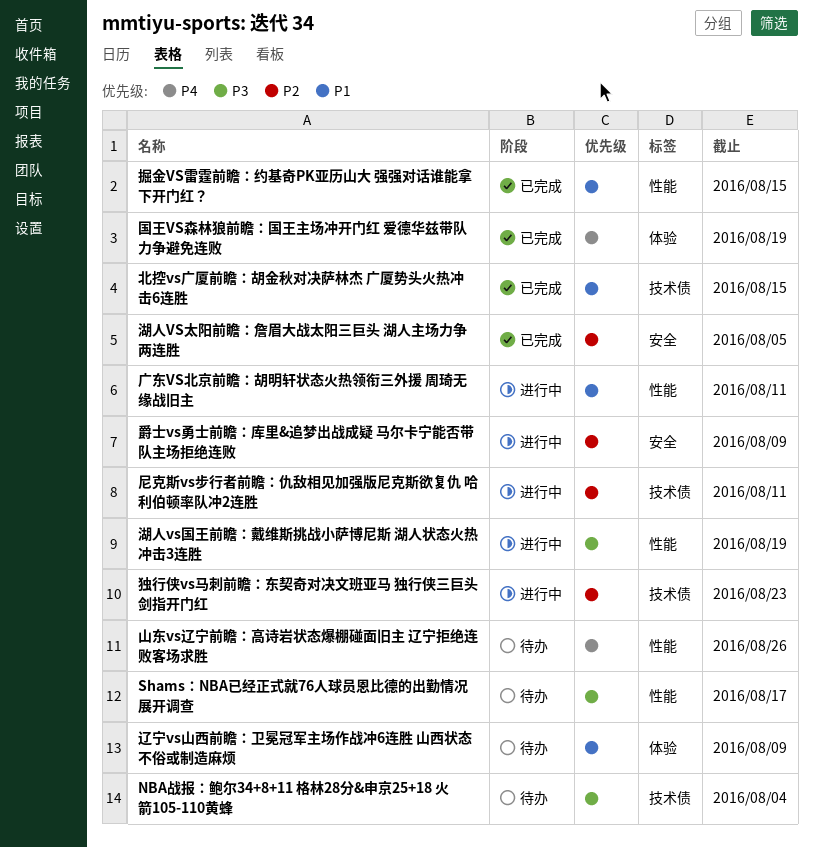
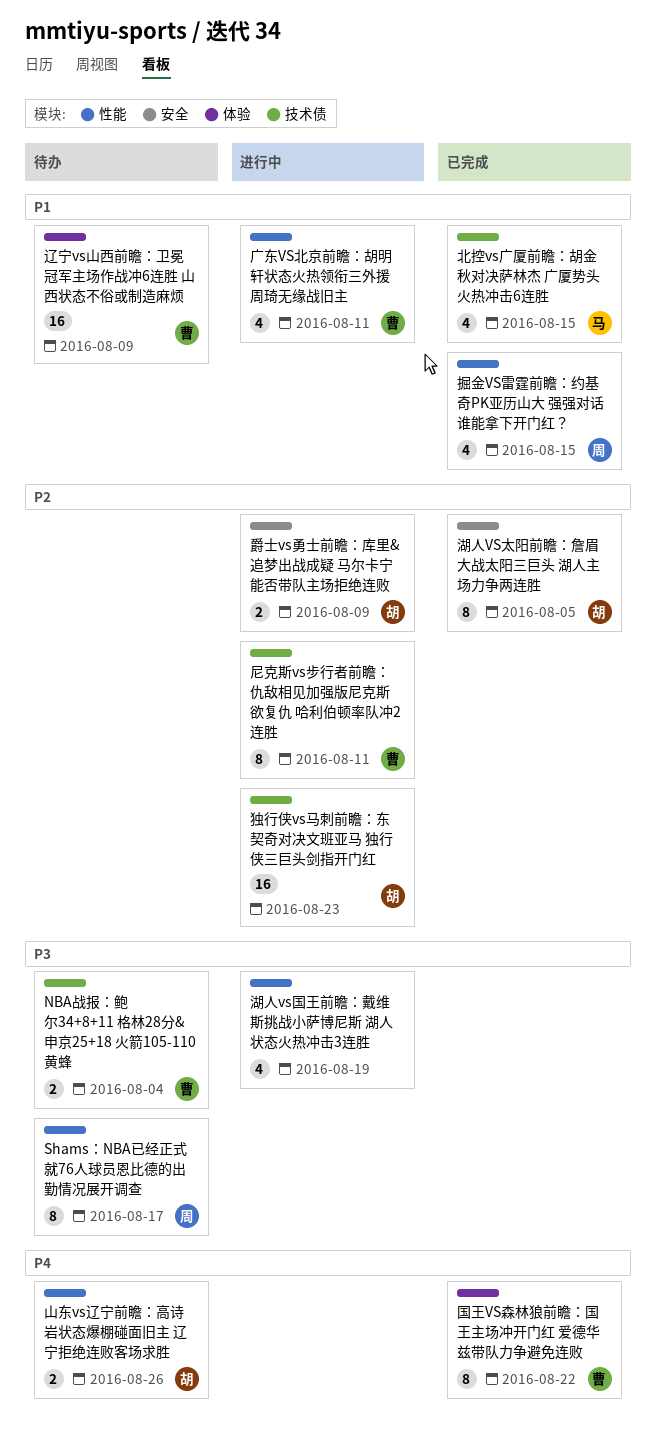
国王VS森林狼前瞻：国王主场冲开门红 爱德华兹带队力争避免连败, due: Aug 19 -> Aug 22

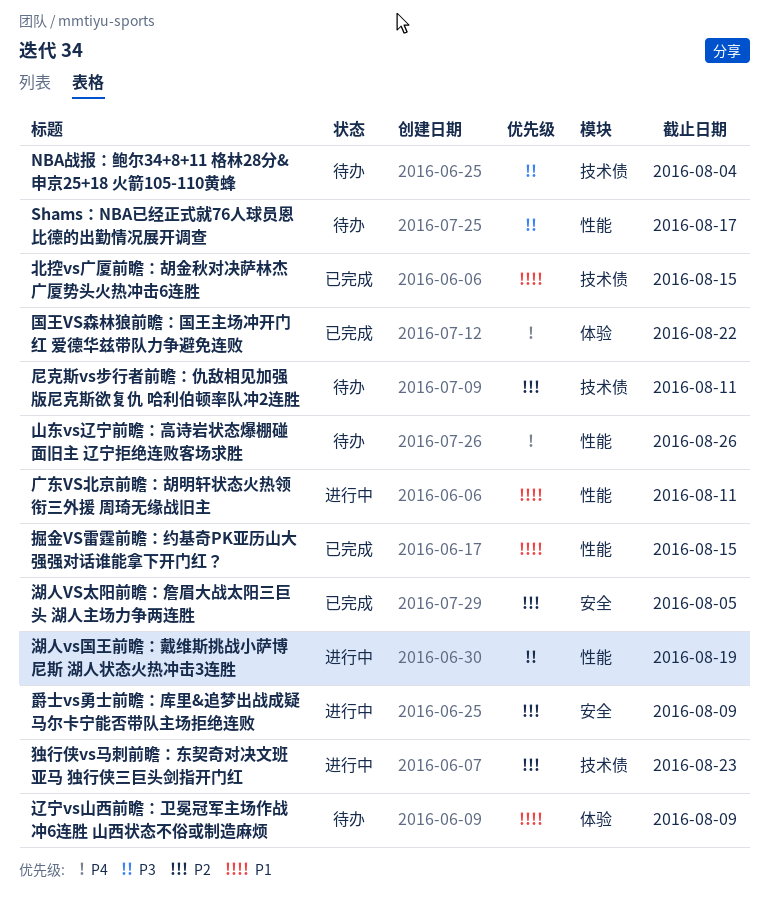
尼克斯vs步行者前瞻：仇敌相见加强版尼克斯欲复仇 哈利伯顿率队冲2连胜, status: 进行中 -> 待办

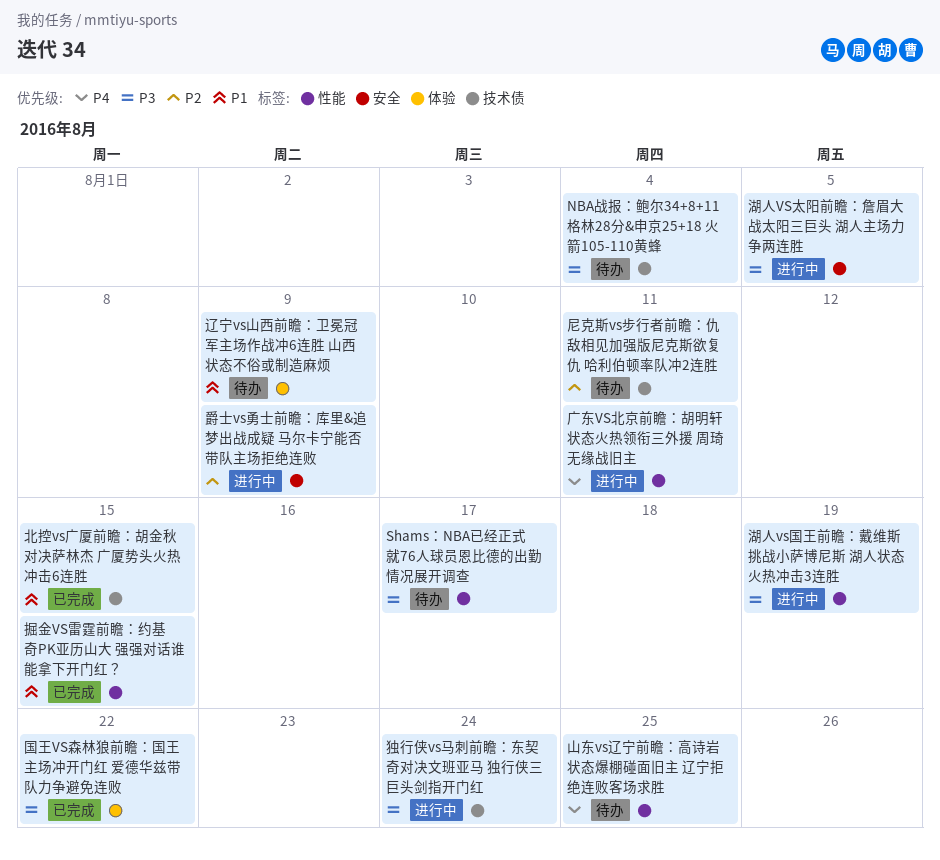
国王VS森林狼前瞻：国王主场冲开门红 爱德华兹带队力争避免连败, priority: P4 -> P3
山东vs辽宁前瞻：高诗岩状态爆棚碰面旧主 辽宁拒绝连败客场求胜, due: Aug 26 -> Aug 25
广东VS北京前瞻：胡明轩状态火热领衔三外援 周琦无缘战旧主, priority: P1 -> P4
湖人VS太阳前瞻：詹眉大战太阳三巨头 湖人主场力争两连胜, status: 已完成 -> 进行中
湖人VS太阳前瞻：詹眉大战太阳三巨头 湖人主场力争两连胜, priority: P2 -> P3
独行侠vs马刺前瞻：东契奇对决文班亚马 独行侠三巨头剑指开门红, priority: P2 -> P3
独行侠vs马刺前瞻：东契奇对决文班亚马 独行侠三巨头剑指开门红, due: Aug 23 -> Aug 24

